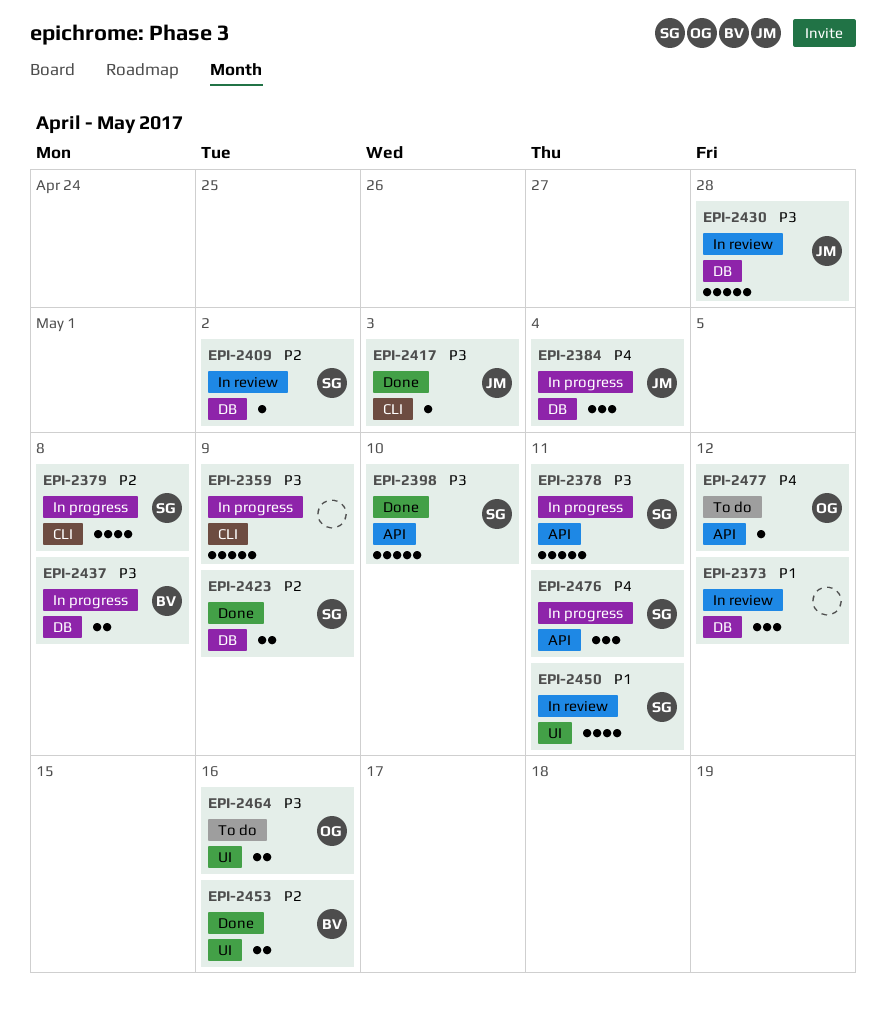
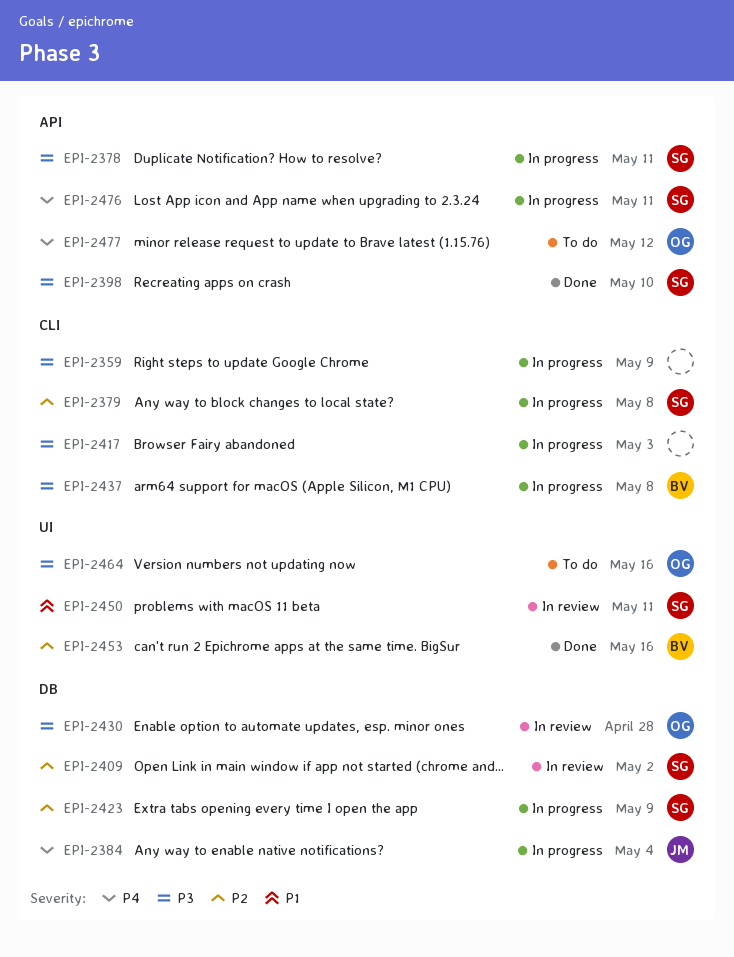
EPI-2373: present -> none
EPI-2417, status: Done -> In progress
EPI-2417, owner: JM -> none
EPI-2423, status: Done -> In progress
EPI-2430, owner: JM -> OG
EPI-2437, label: DB -> CLI

